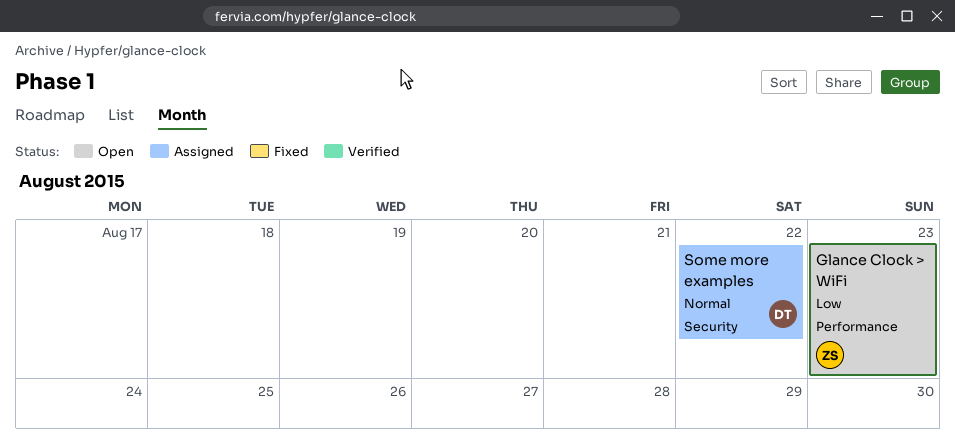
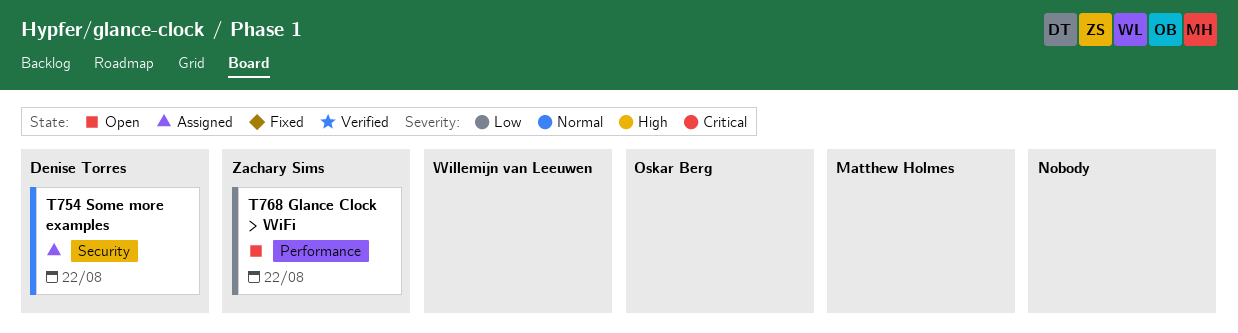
Glance Clock > WiFi, due: Aug 23 -> Aug 22

